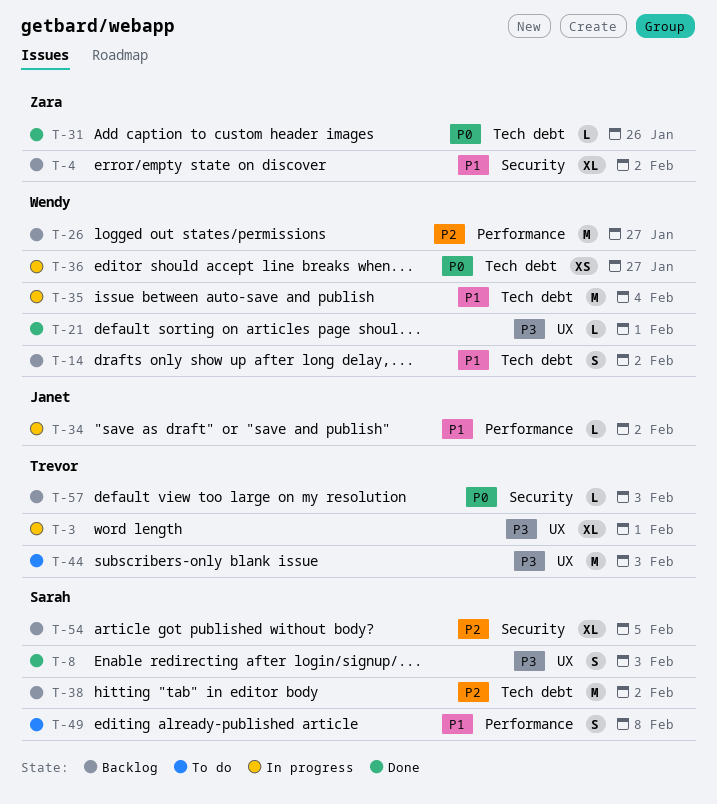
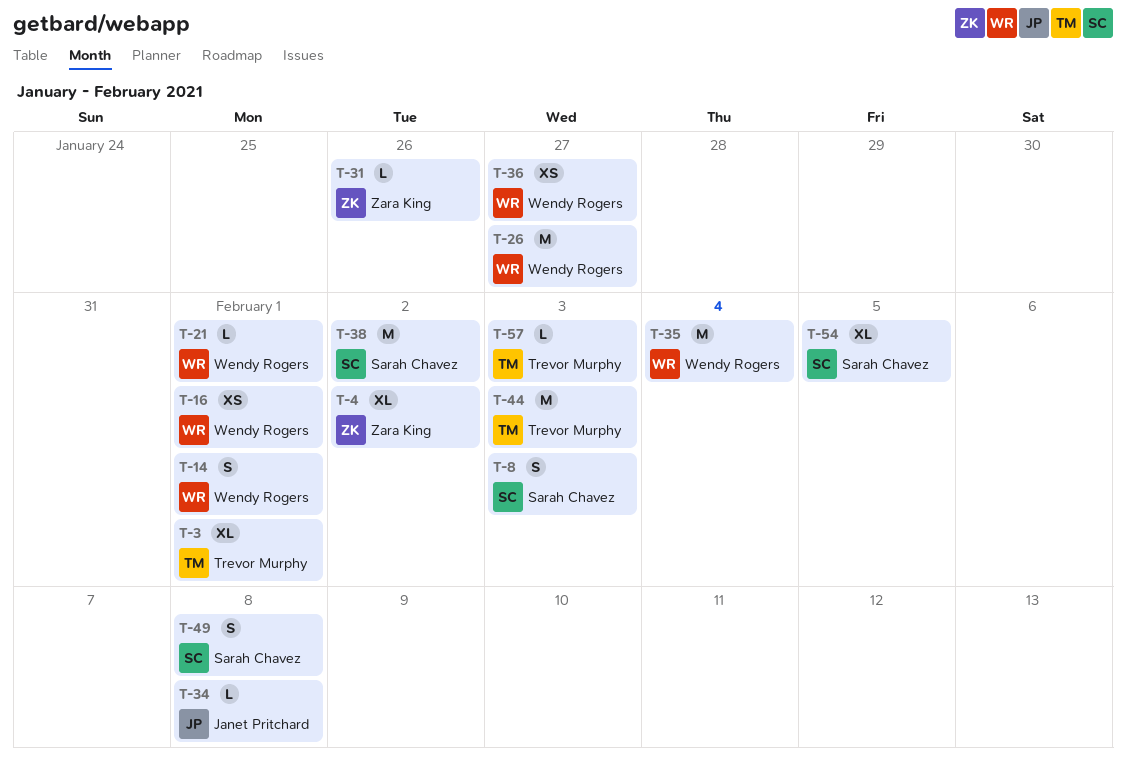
T-14, due: Feb 2 -> Feb 1
T-16: none -> present
T-34, due: Feb 2 -> Feb 8

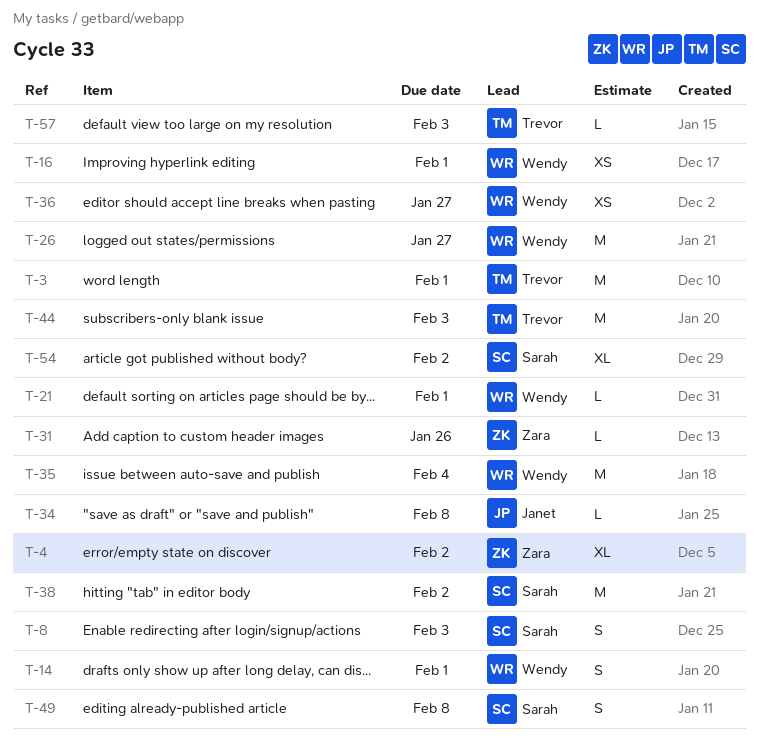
T-3, estimate: XL -> M
T-54, due: Feb 5 -> Feb 2

